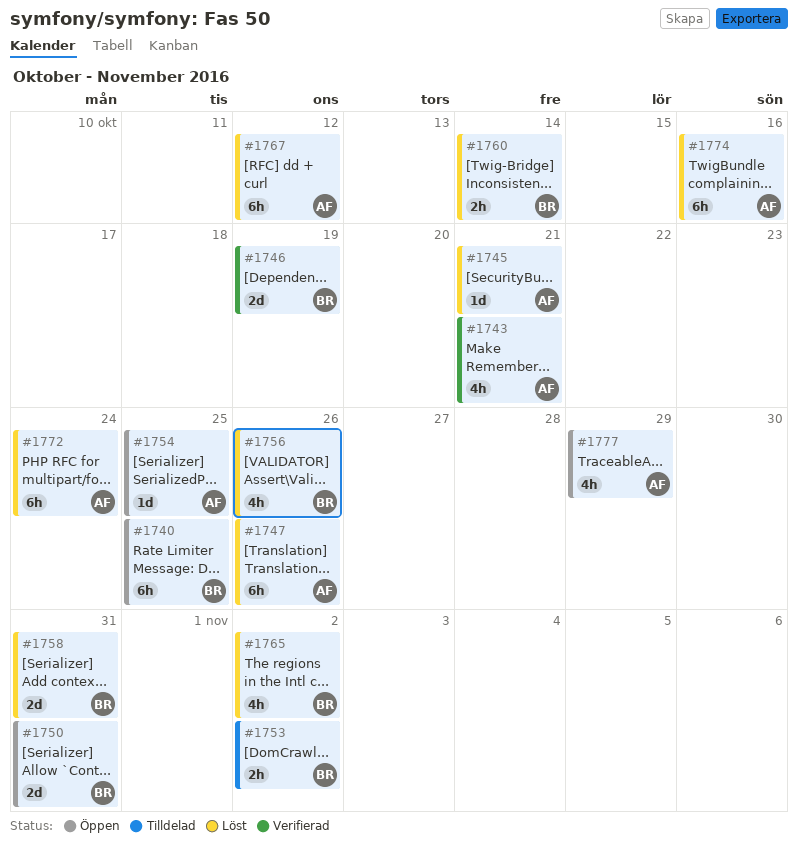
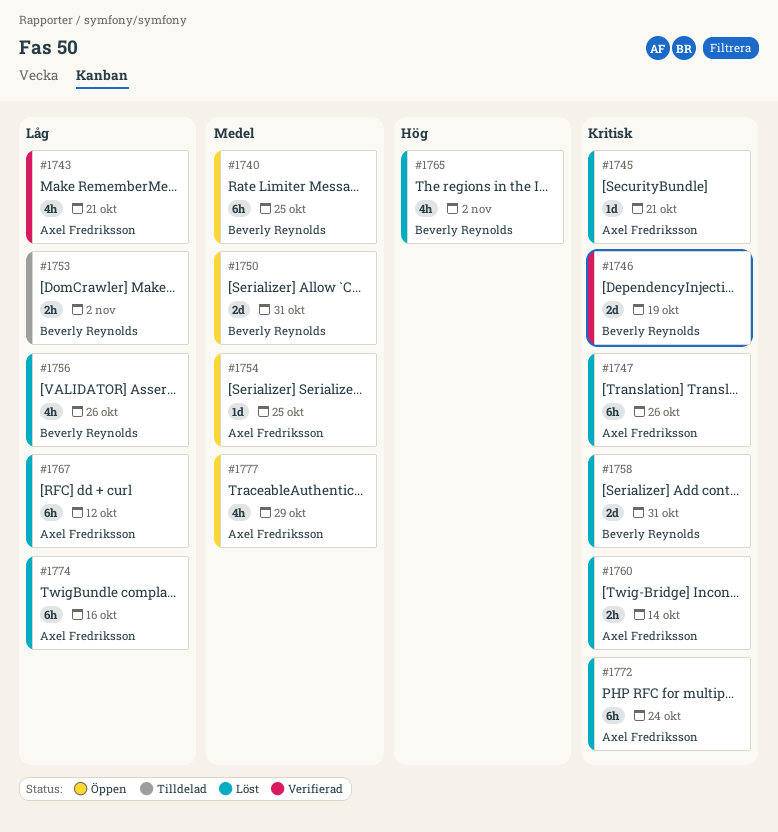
#1760, owner: Beverly Reynolds -> Axel Fredriksson

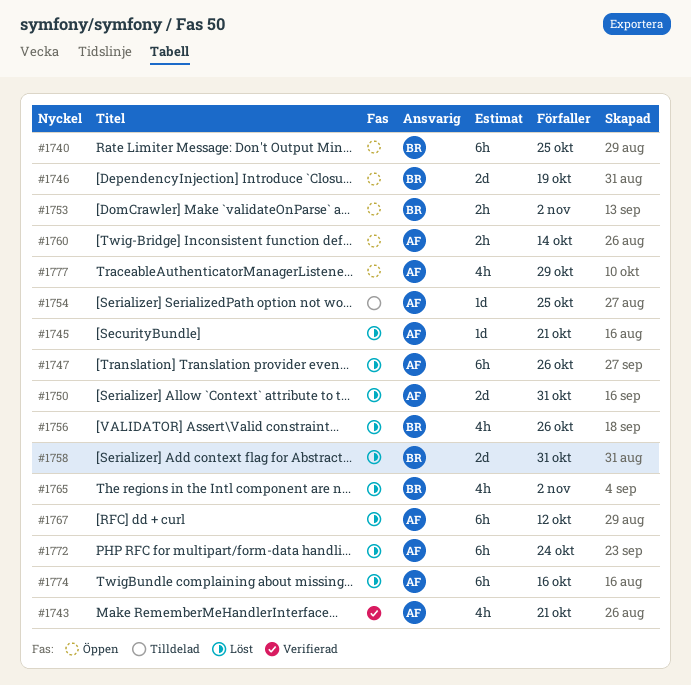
#1746, status: Verifierad -> Öppen
#1750, status: Öppen -> Löst
#1750, owner: Beverly Reynolds -> Axel Fredriksson
#1753, status: Tilldelad -> Öppen
#1754, status: Öppen -> Tilldelad
#1760, status: Löst -> Öppen

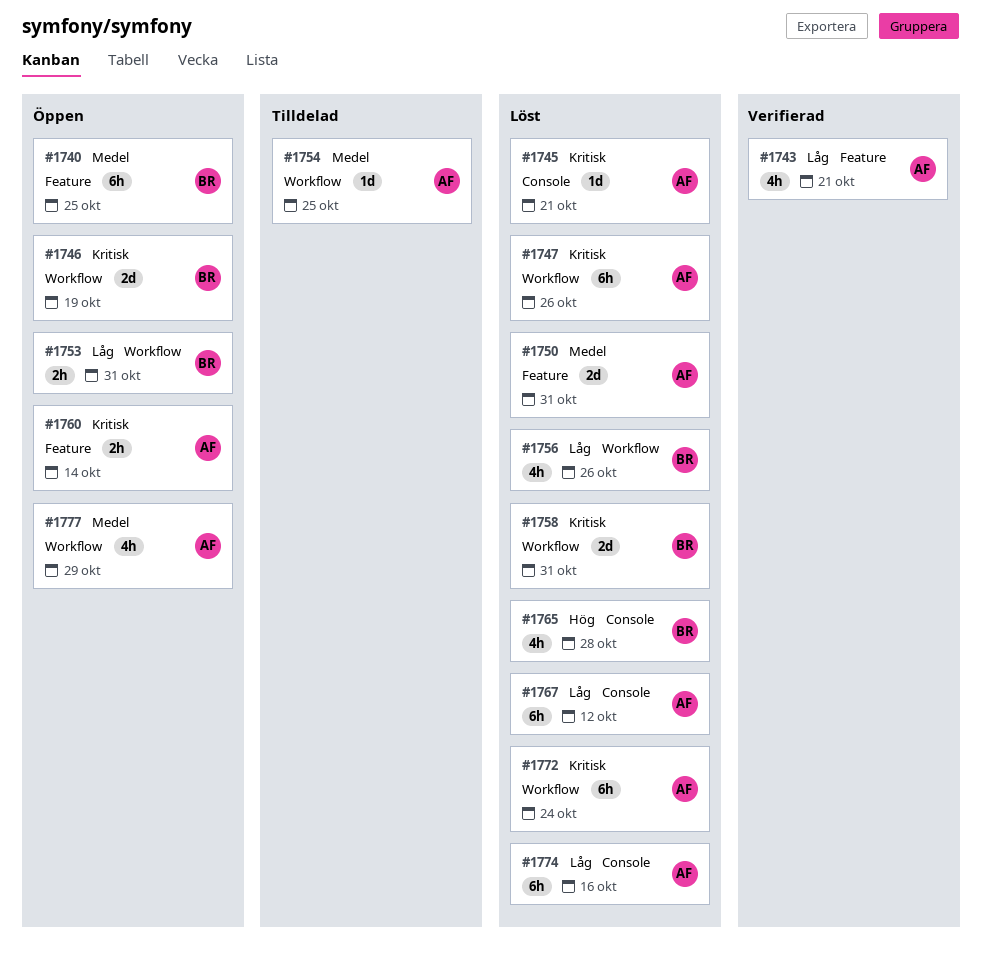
#1753, due: Nov 2 -> Oct 31
#1765, due: Nov 2 -> Oct 28

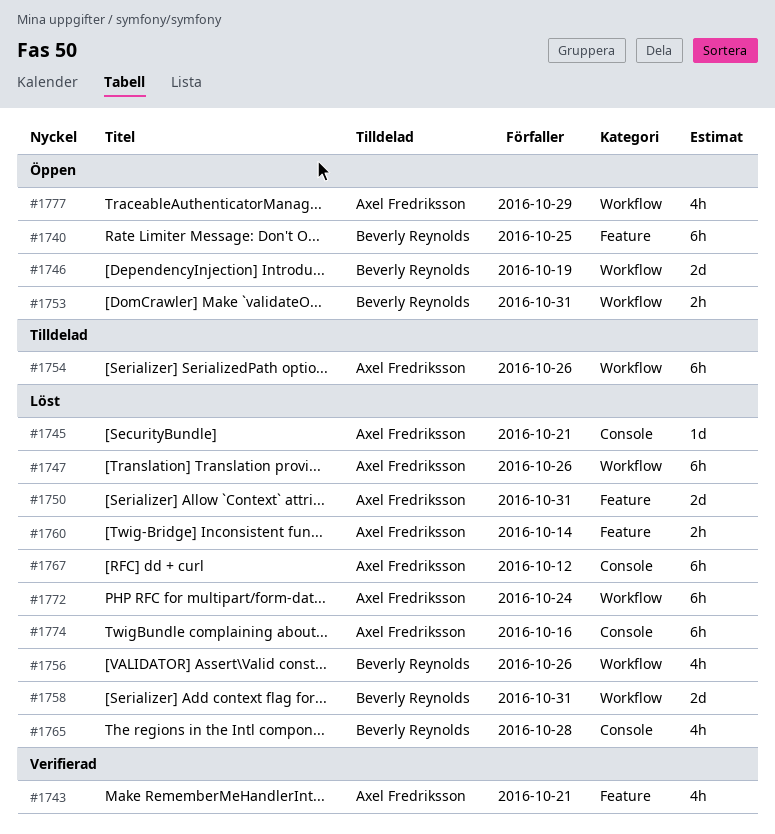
#1754, estimate: 1d -> 6h
#1754, due: Oct 25 -> Oct 26
#1760, status: Öppen -> Löst

